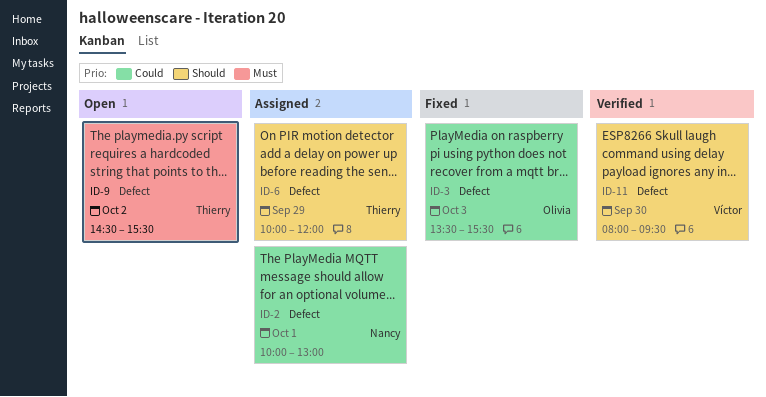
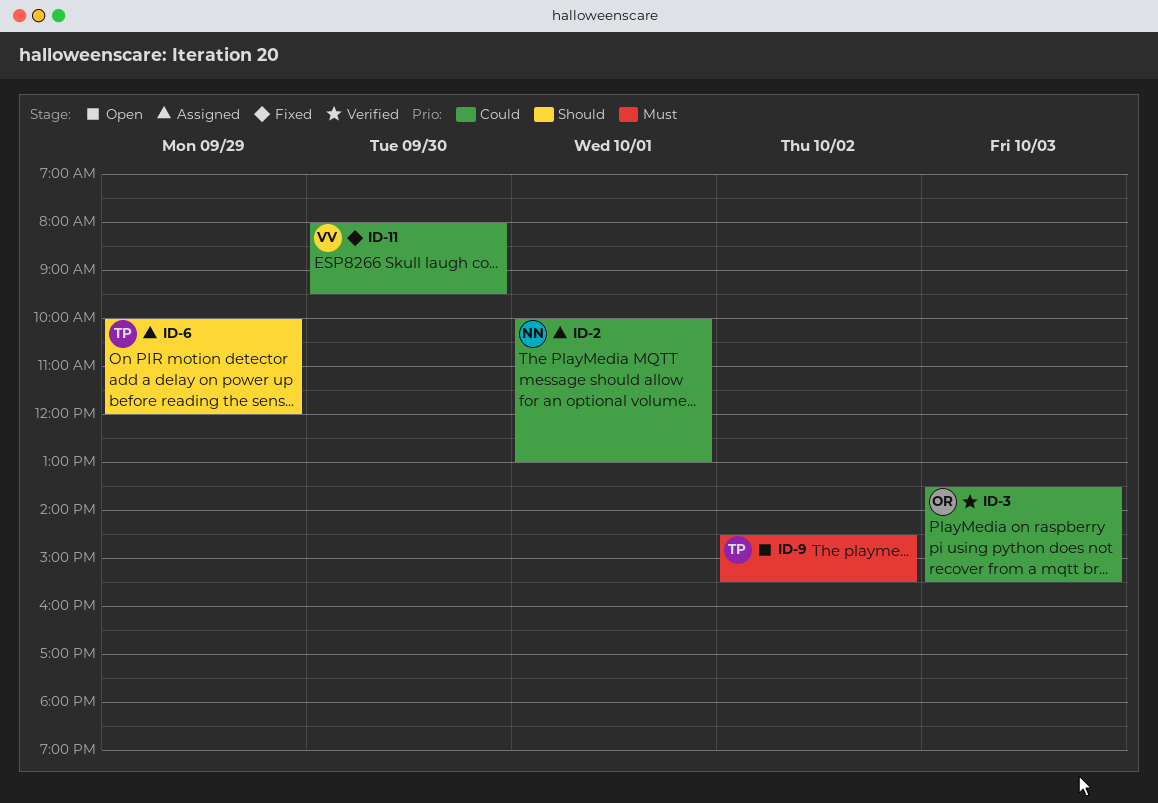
ID-3, status: Fixed -> Verified
ID-11, status: Verified -> Fixed
ID-11, priority: Should -> Could

